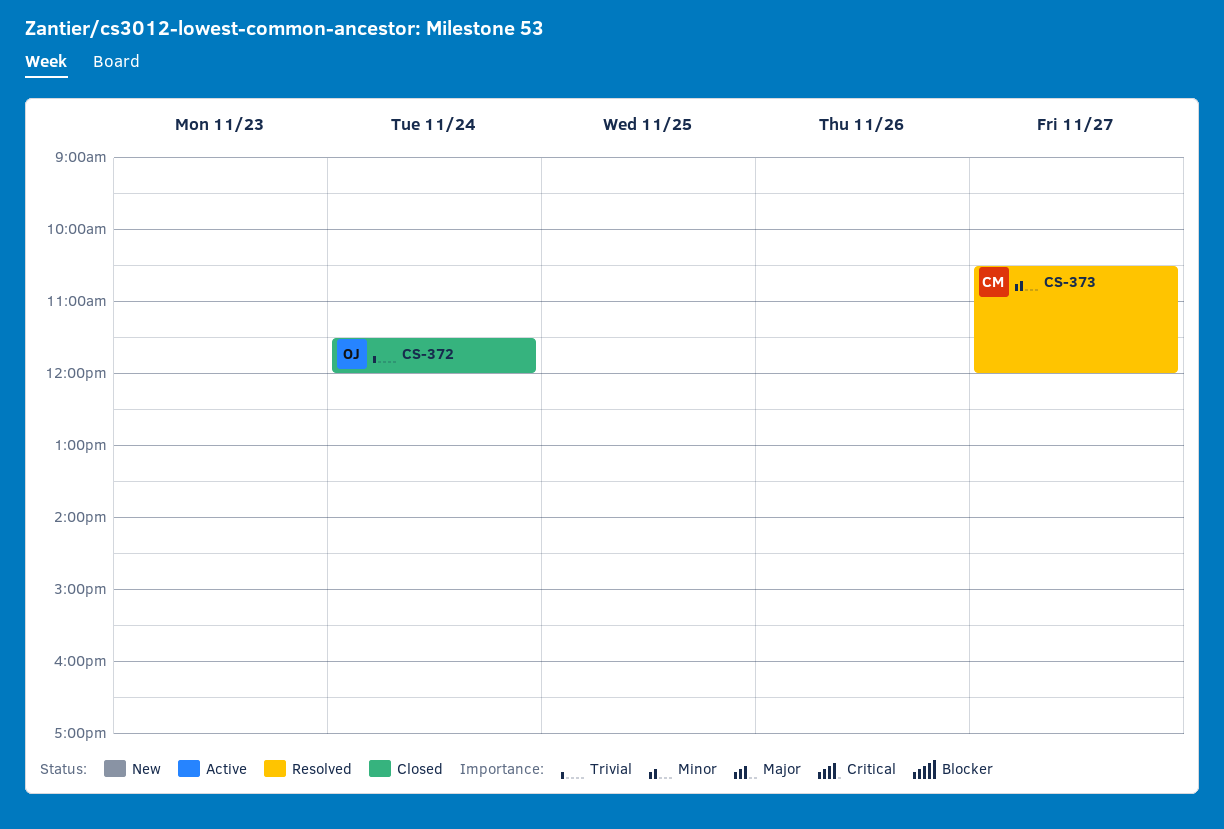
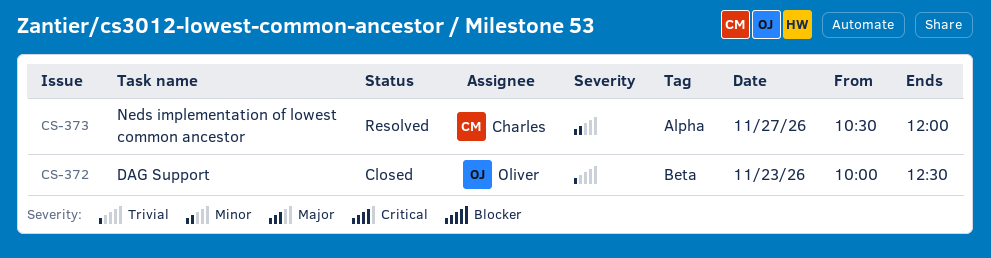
CS-372, day: Nov 24 -> Nov 23
CS-372, begins: 11:30 -> 10:00
CS-372, ends: 12:00 -> 12:30

